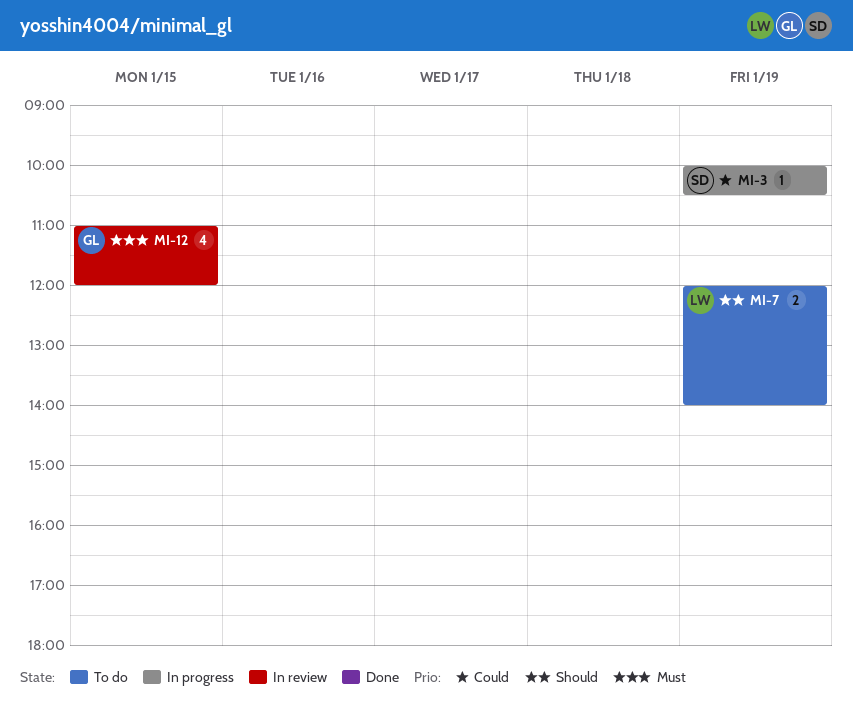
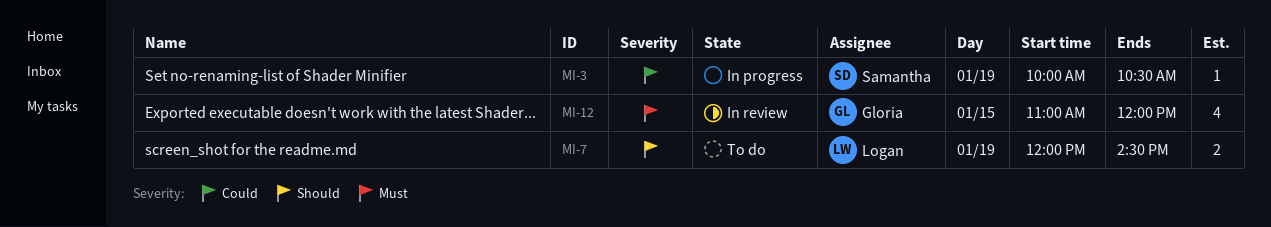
MI-7, ends: 14:00 -> 14:30

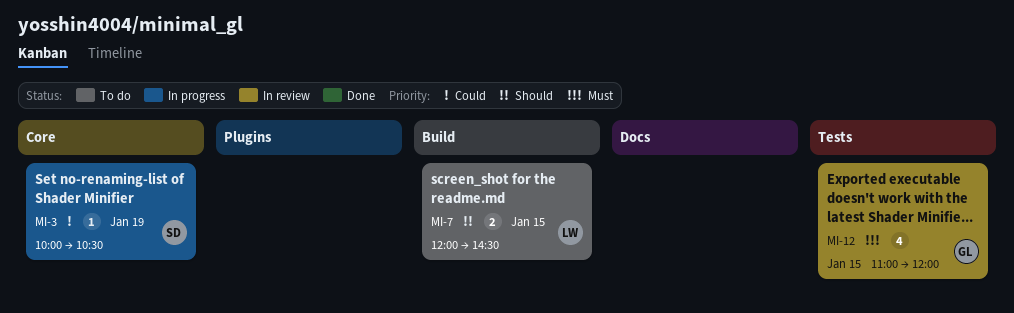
MI-7, day: Jan 19 -> Jan 15

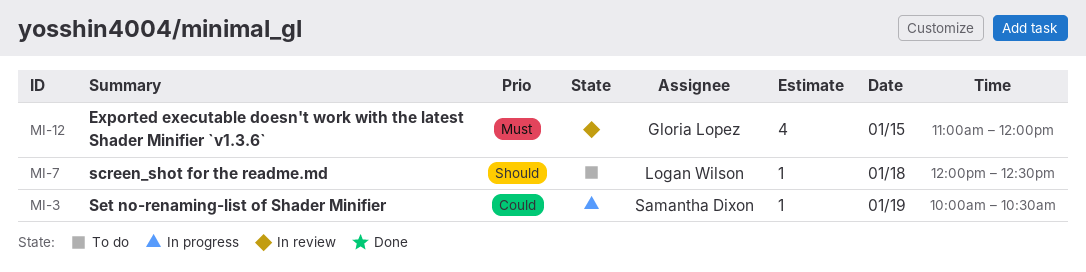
MI-7, estimate: 2 -> 1
MI-7, day: Jan 15 -> Jan 18
MI-7, ends: 14:30 -> 12:30

